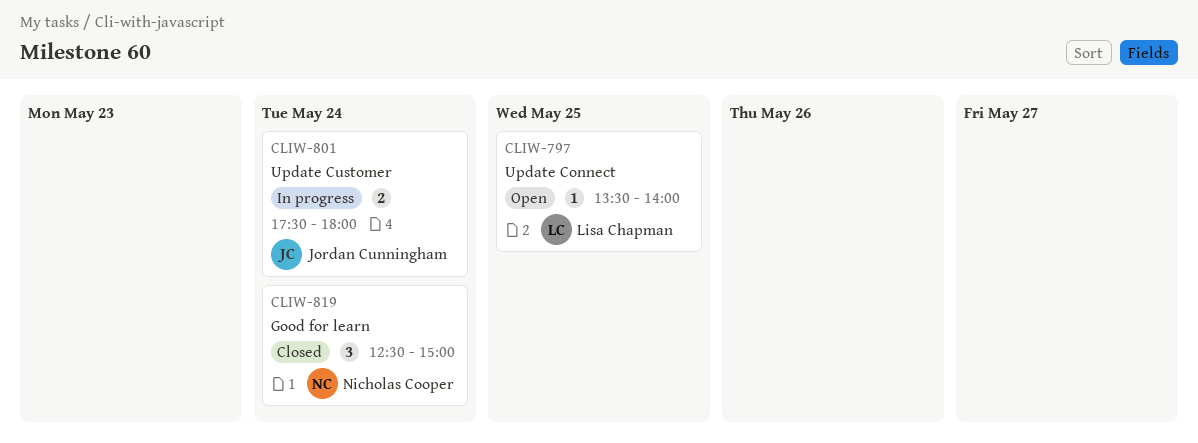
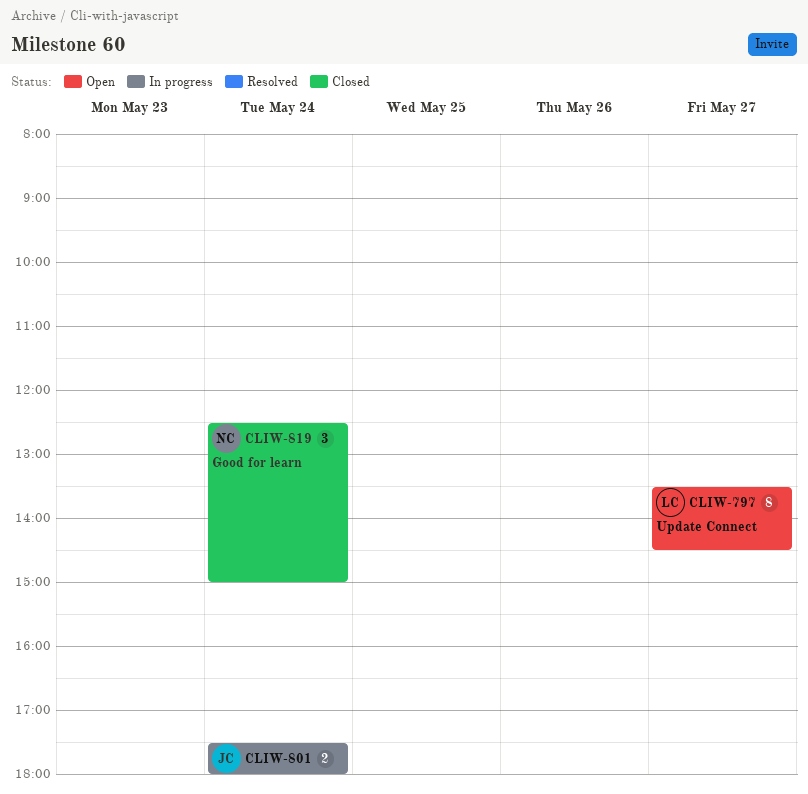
CLIW-797, estimate: 1 -> 8
CLIW-797, day: May 25 -> May 27
CLIW-797, ends: 14:00 -> 14:30

